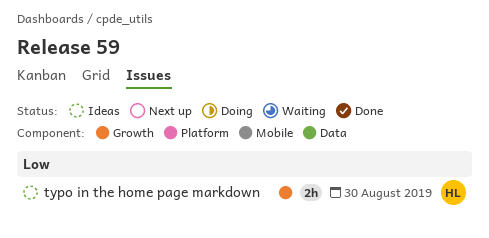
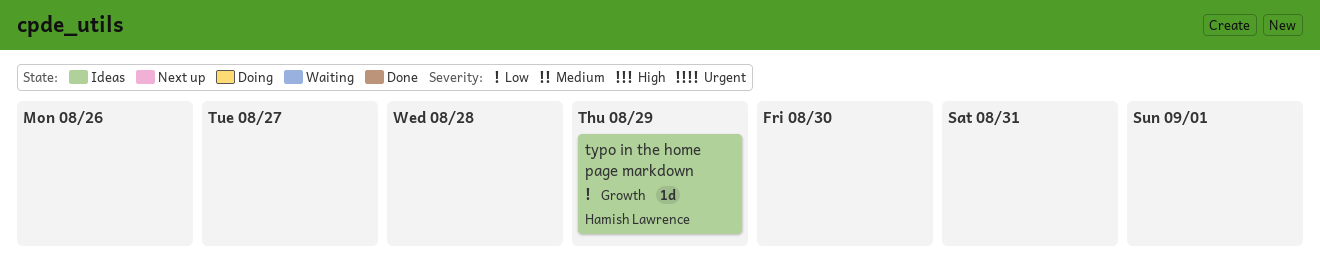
typo in the home page markdown, estimate: 2h -> 1d
typo in the home page markdown, due: Aug 30 -> Aug 29

